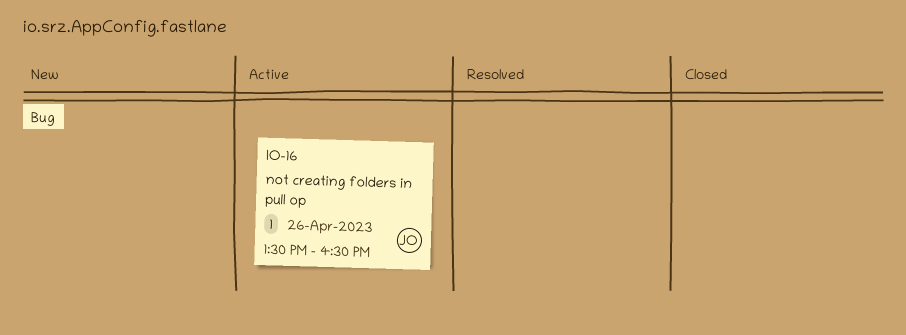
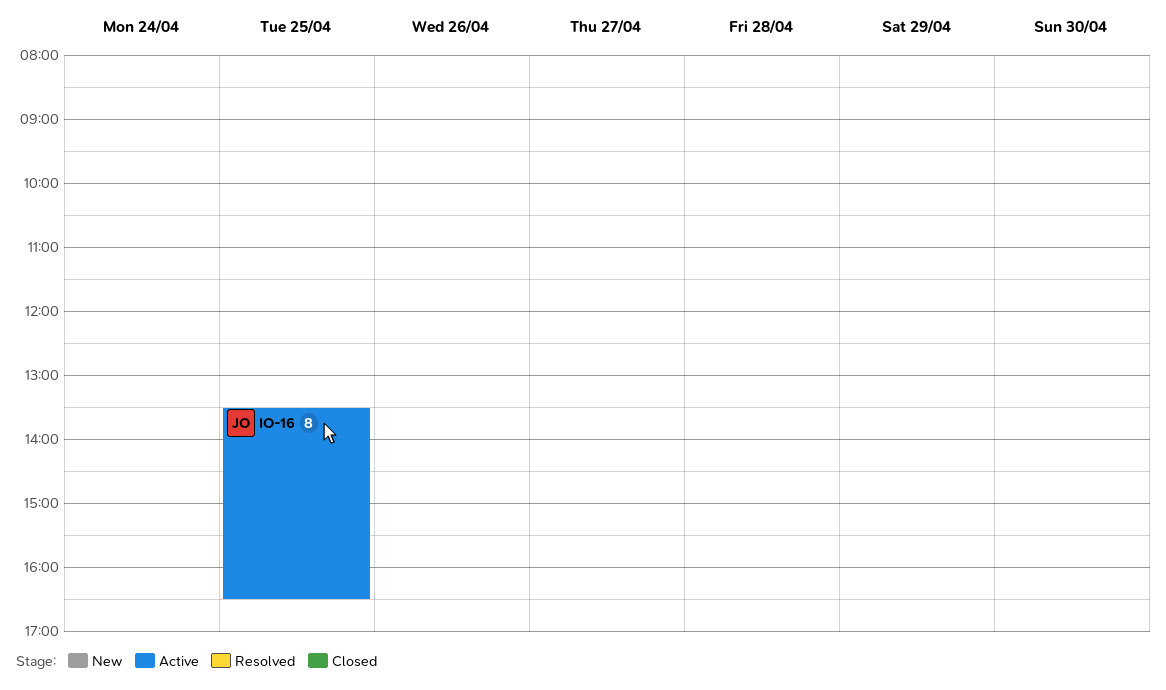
IO-16, estimate: 1 -> 8
IO-16, day: Apr 26 -> Apr 25

